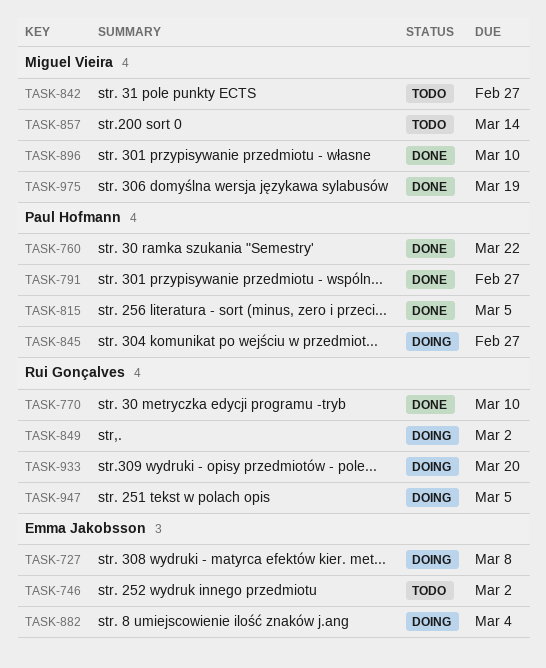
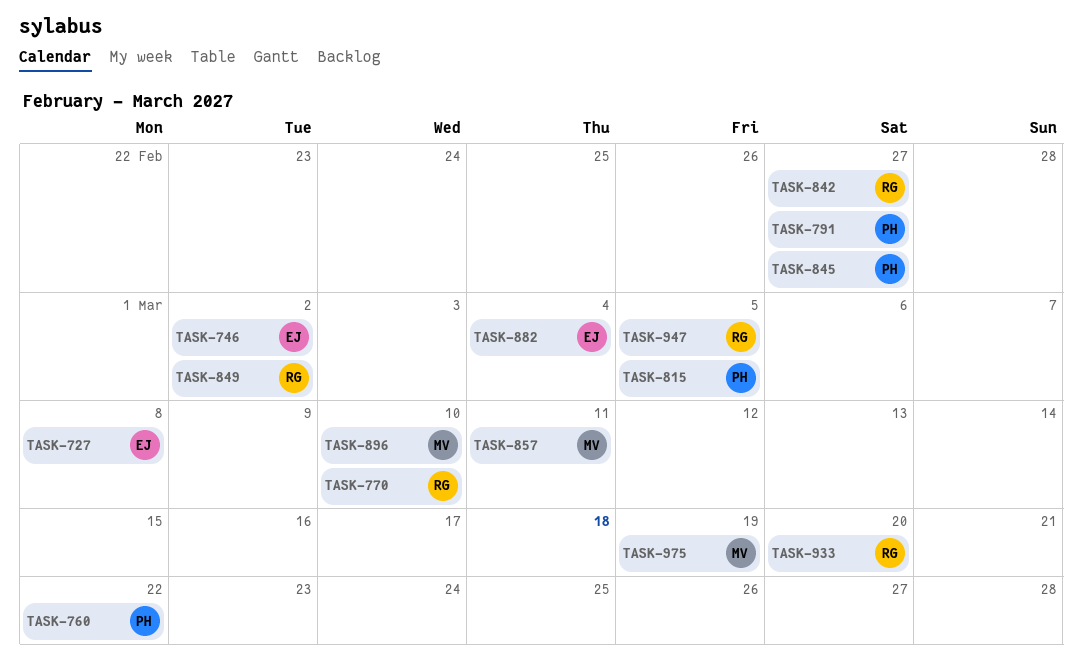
TASK-842, owner: Miguel Vieira -> Rui Gonçalves
TASK-857, due: Mar 14 -> Mar 11

